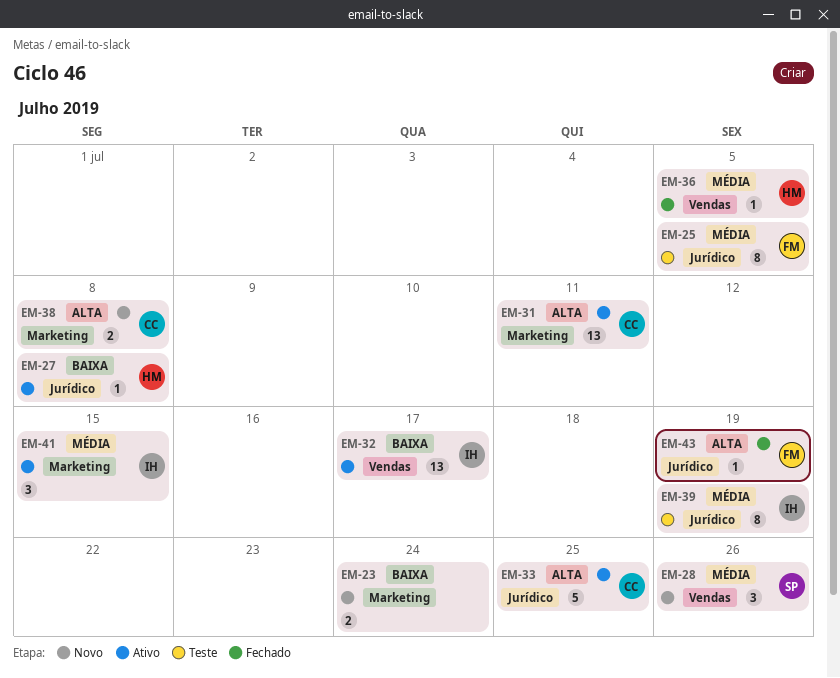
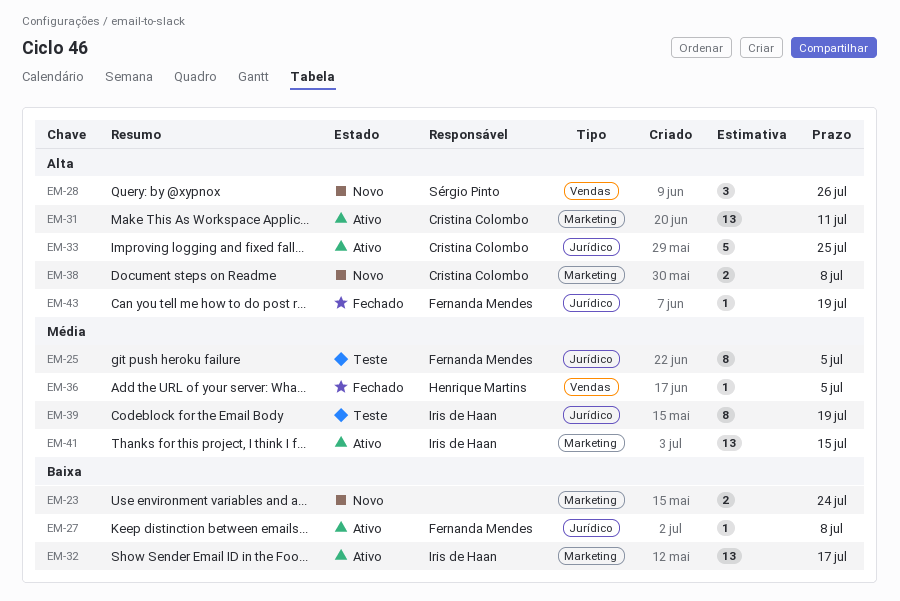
EM-27, owner: Henrique Martins -> Fernanda Mendes
EM-28, priority: Média -> Alta
EM-32, label: Vendas -> Marketing
EM-41, estimate: 3 -> 13

